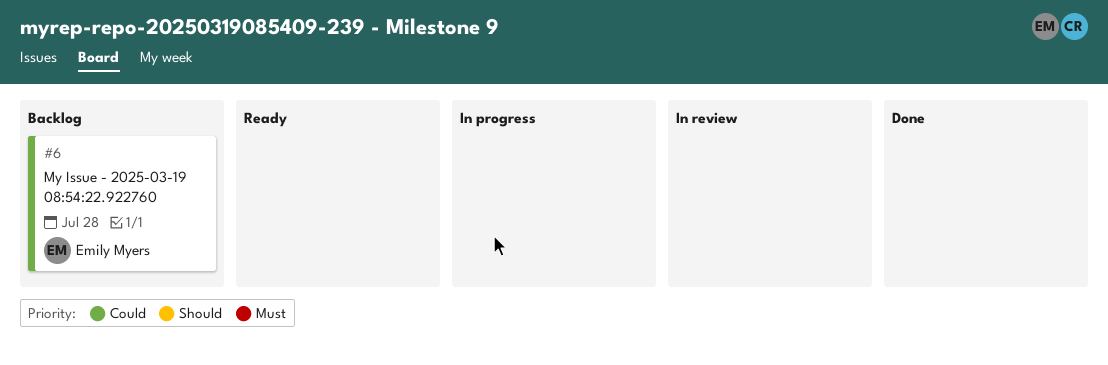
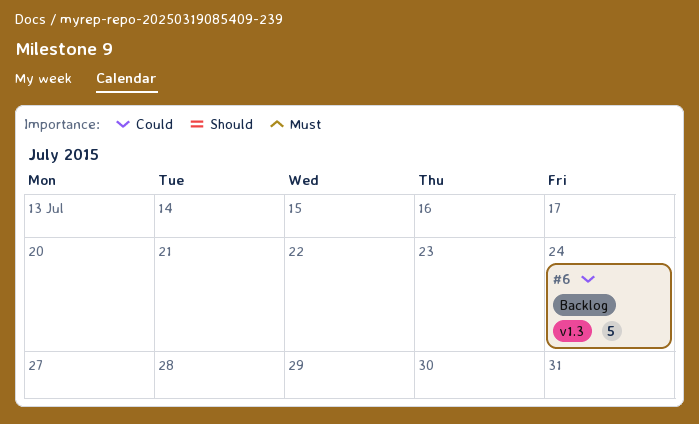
#6, due: Jul 28 -> Jul 24

